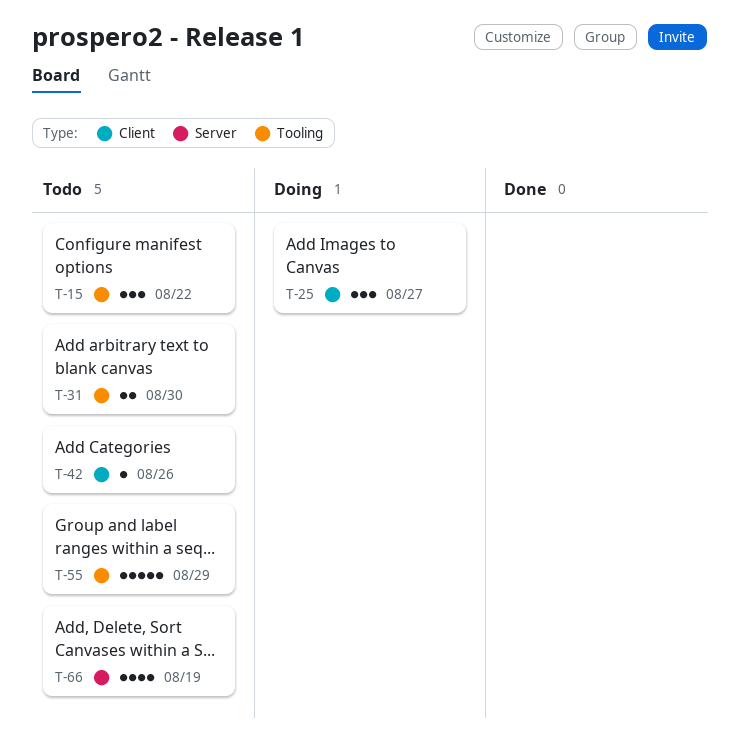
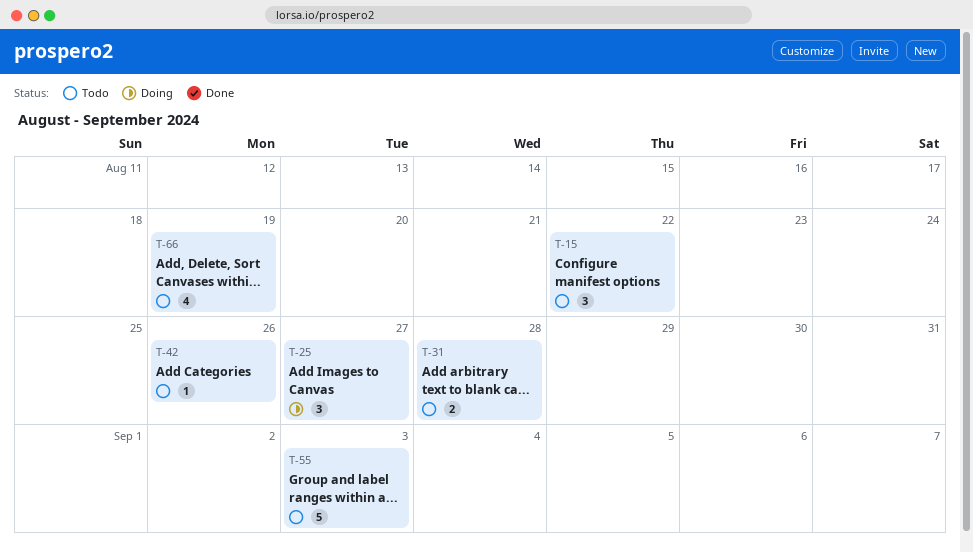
T-31, due: Aug 30 -> Aug 28
T-55, due: Aug 29 -> Sep 3

